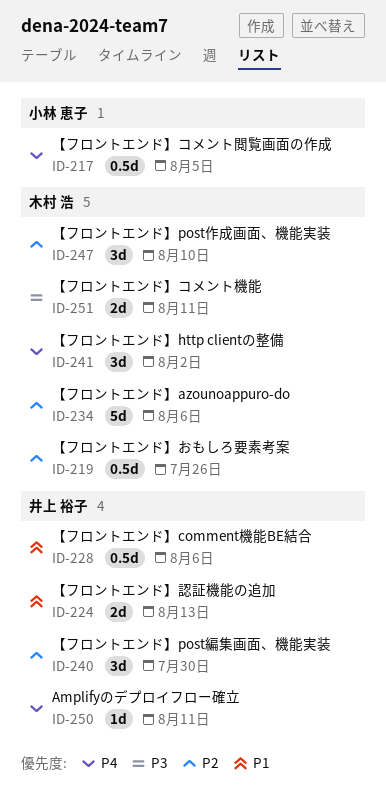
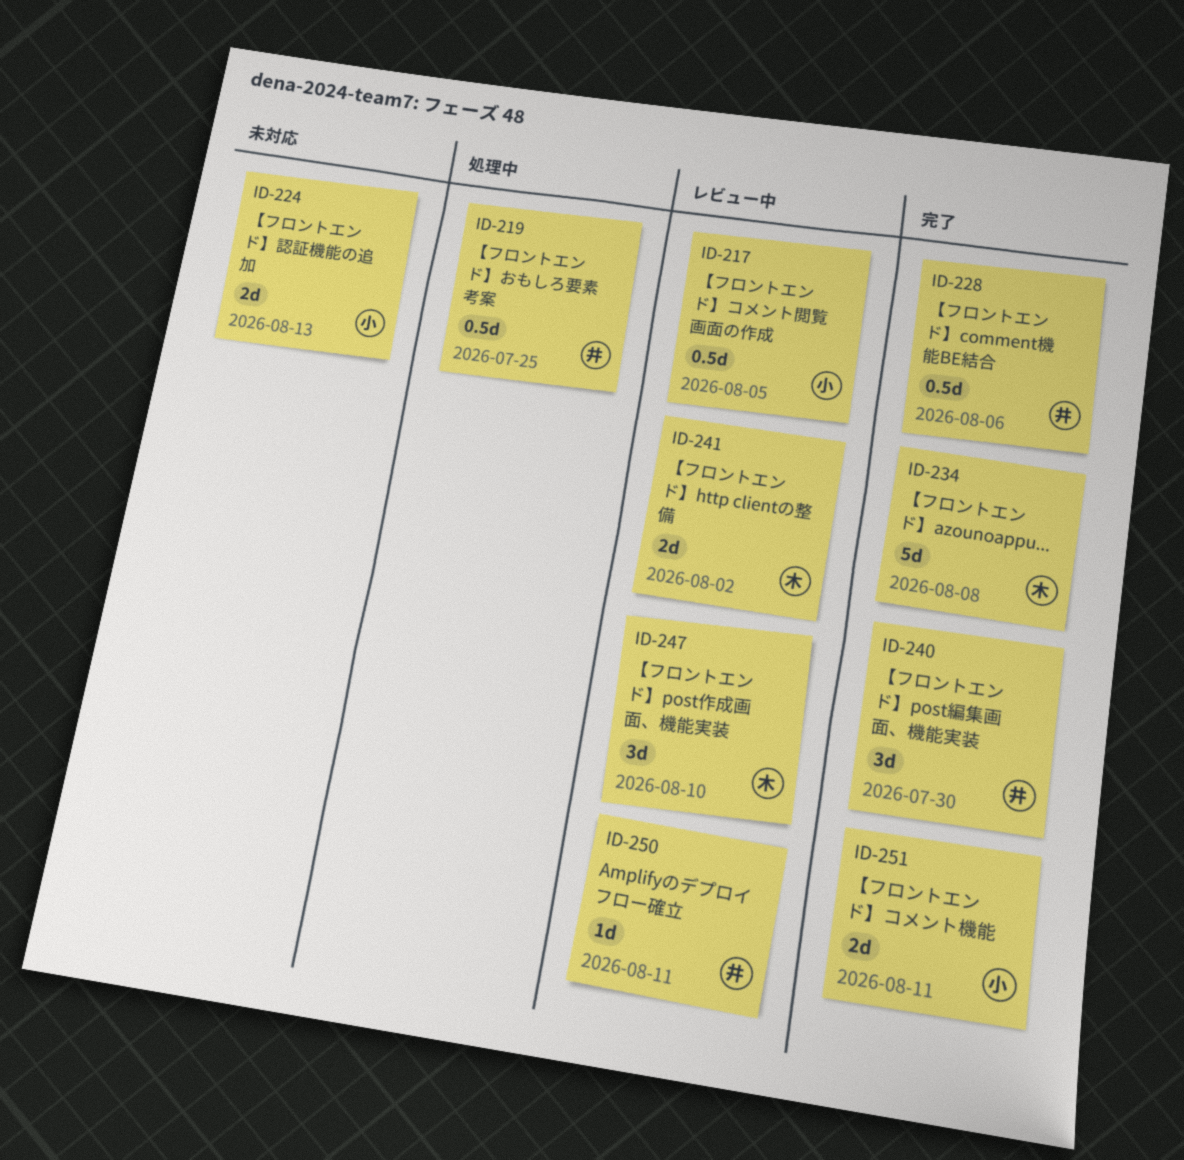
ID-219, owner: 木村 浩 -> 井上 裕子
ID-219, due: Jul 26 -> Jul 25
ID-224, owner: 井上 裕子 -> 小林 恵子
ID-234, due: Aug 6 -> Aug 8
ID-241, estimate: 3d -> 2d
ID-251, owner: 木村 浩 -> 小林 恵子

